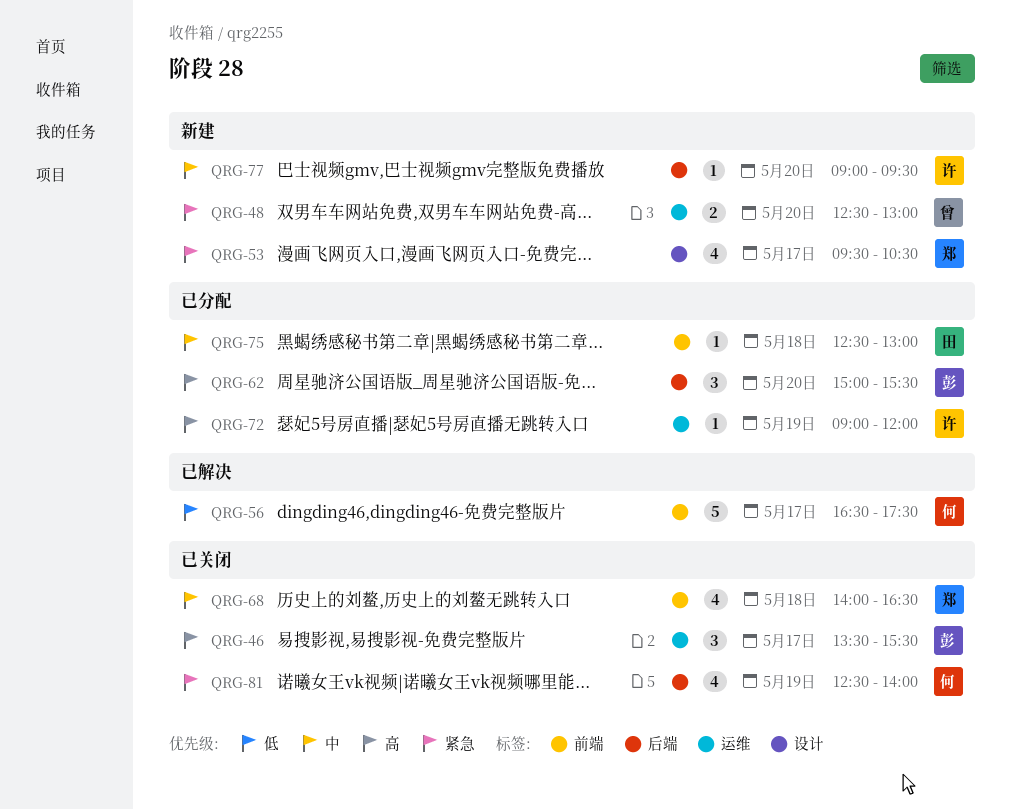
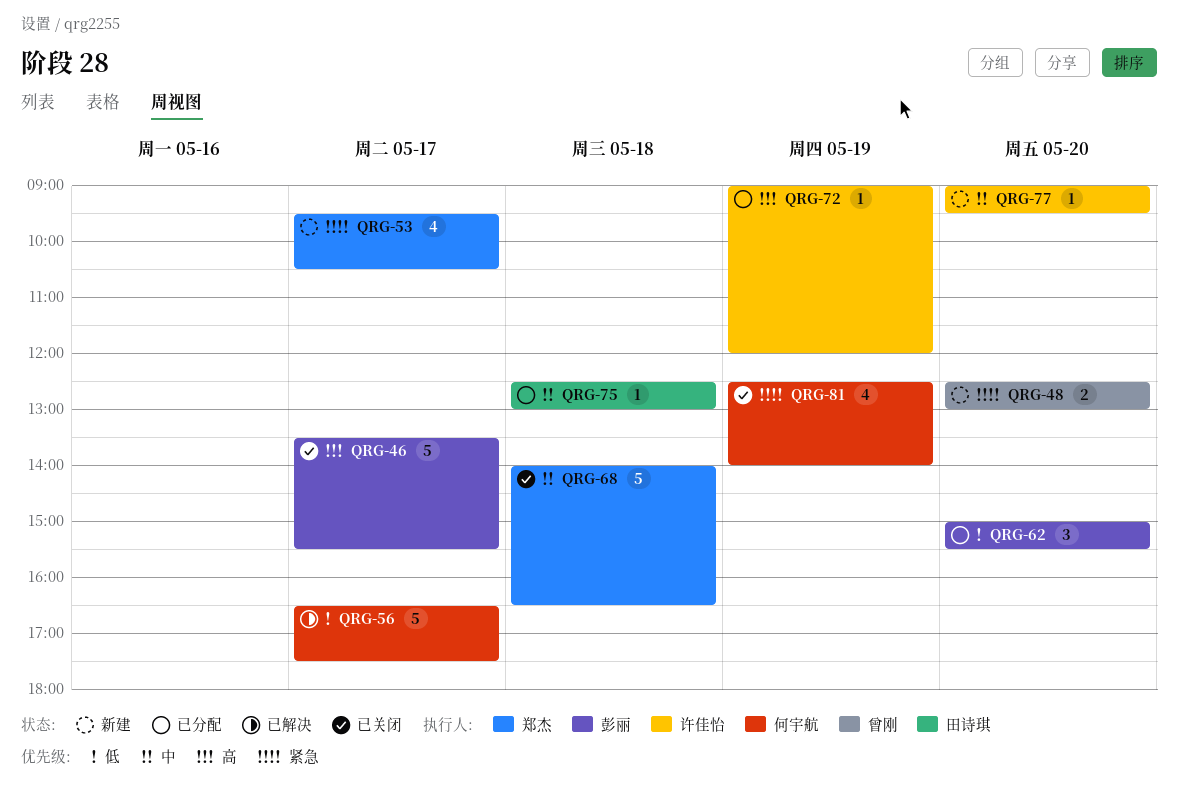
QRG-46, estimate: 3 -> 5
QRG-62, priority: 高 -> 低
QRG-68, estimate: 4 -> 5

